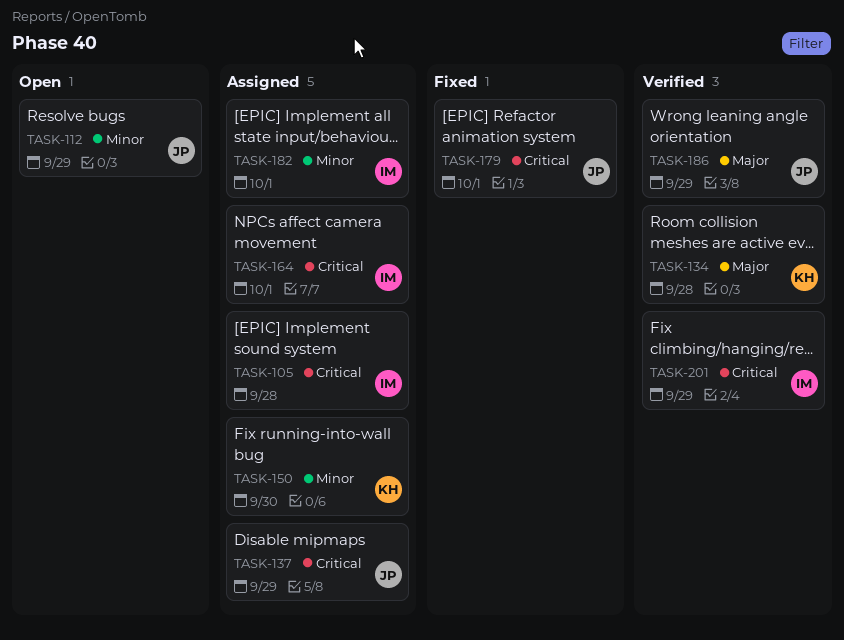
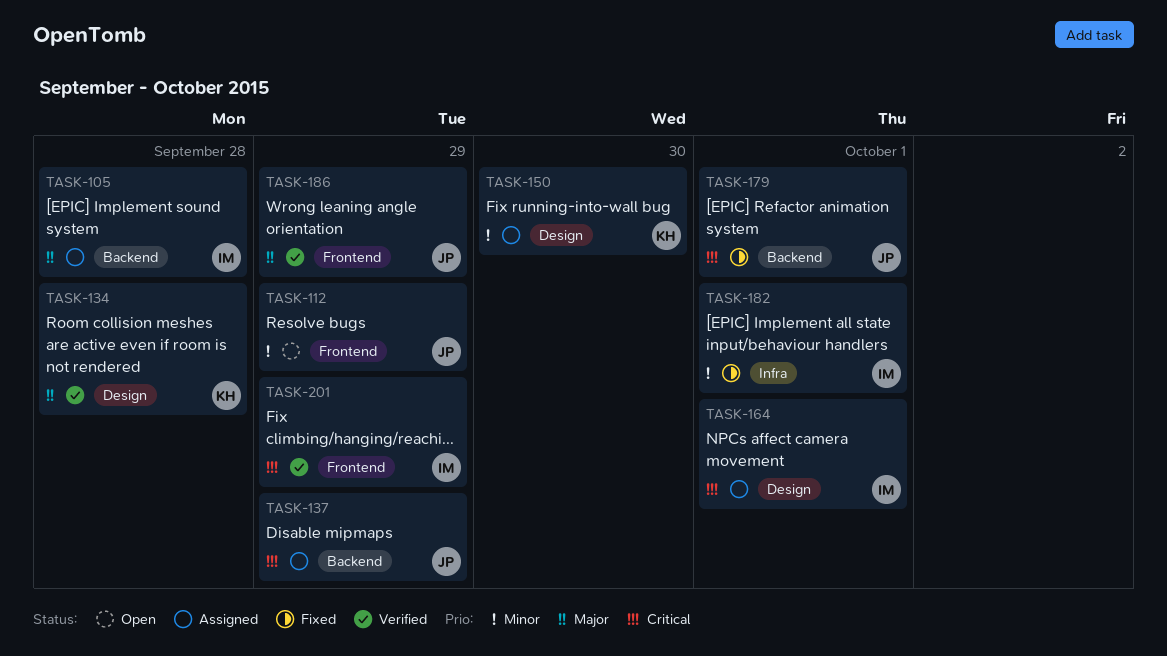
TASK-105, priority: Critical -> Major
TASK-182, status: Assigned -> Fixed

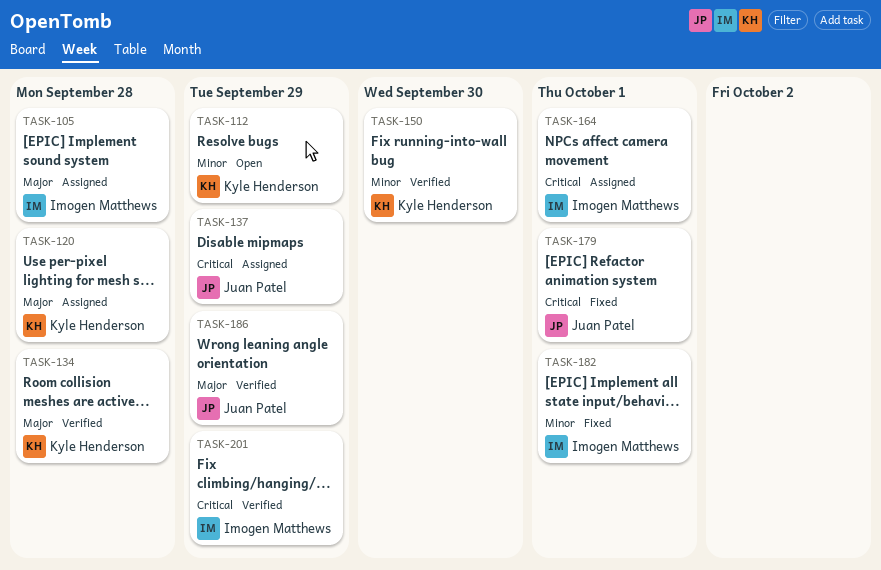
TASK-112, owner: Juan Patel -> Kyle Henderson
TASK-120: none -> present
TASK-150, status: Assigned -> Verified

